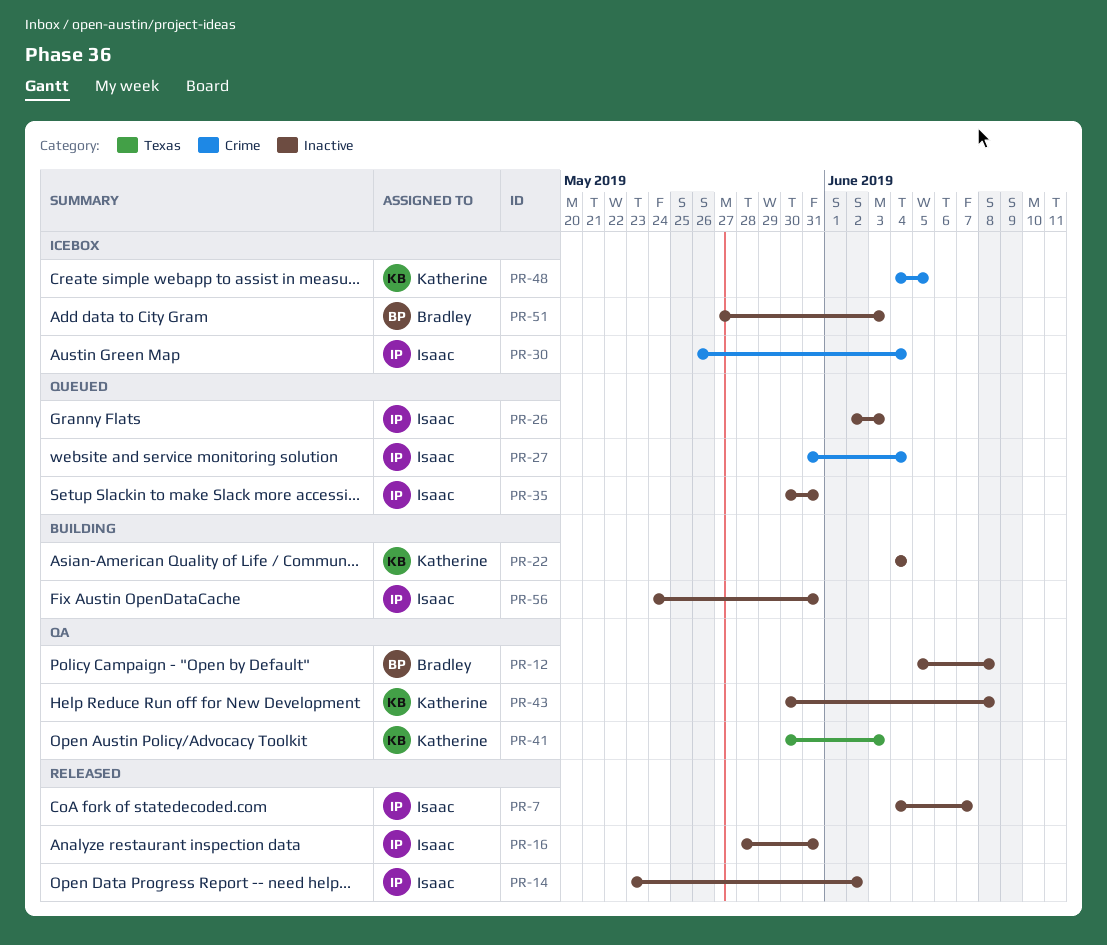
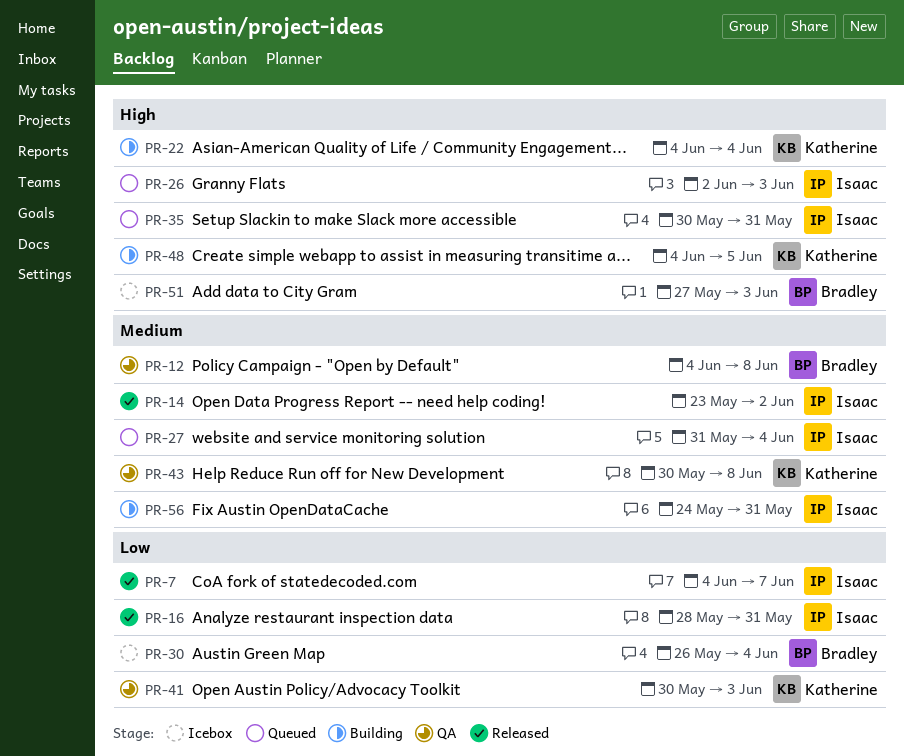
PR-12, start: Jun 5 -> Jun 4
PR-30, owner: Isaac -> Bradley
PR-48, status: Icebox -> Building

